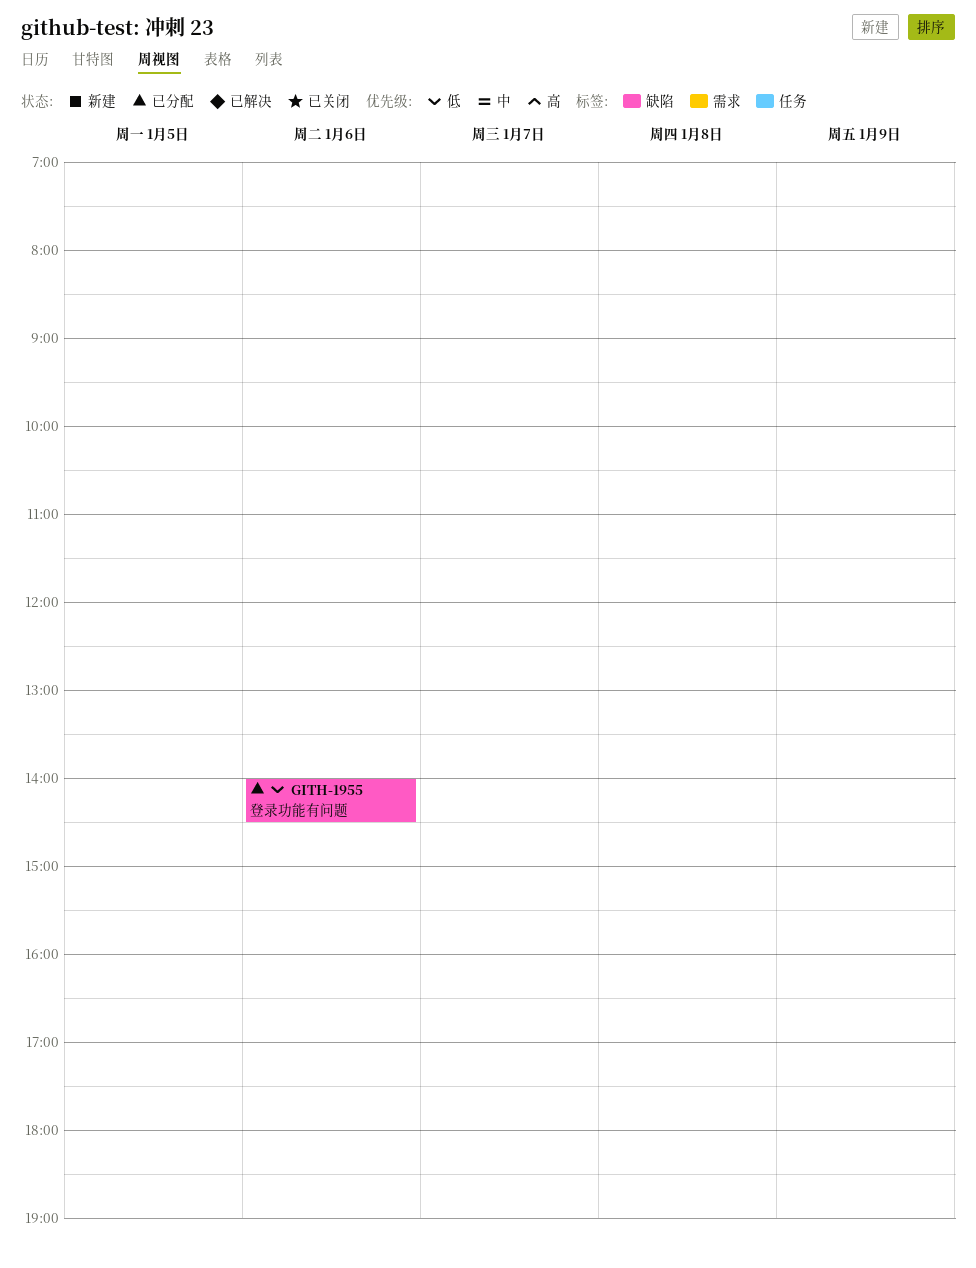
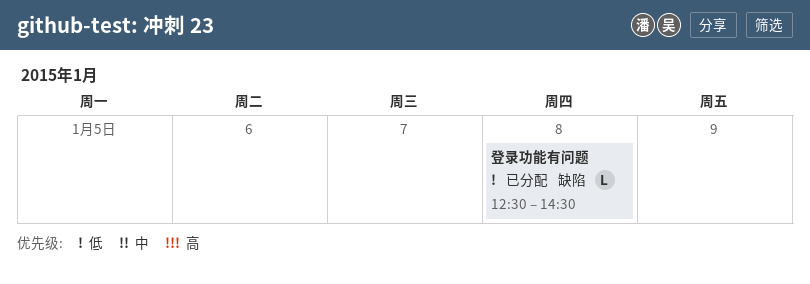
登录功能有问题, day: Jan 6 -> Jan 8
登录功能有问题, begins: 14:00 -> 12:30

